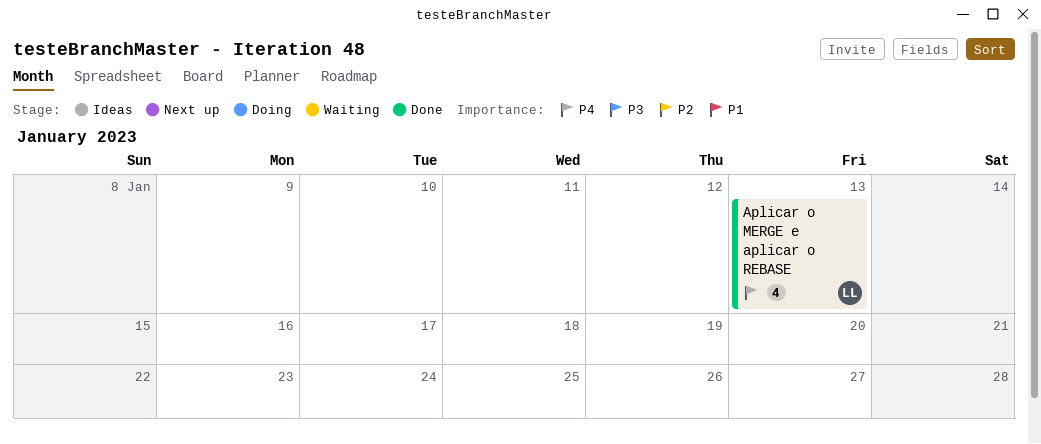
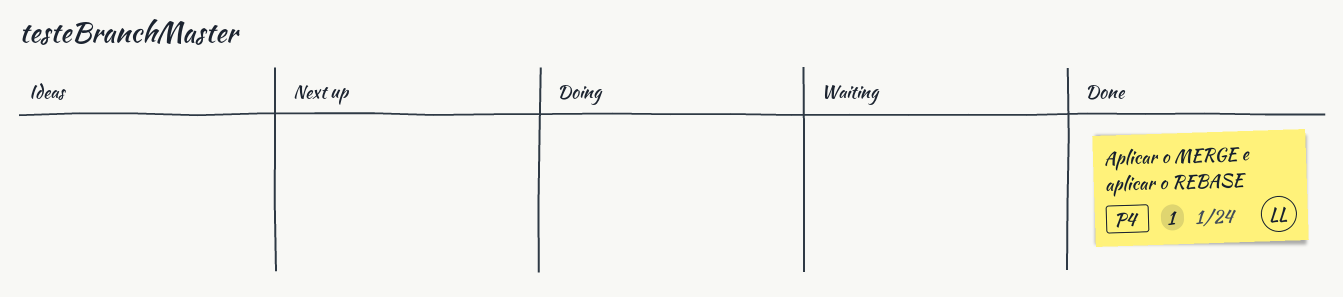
Aplicar o MERGE e aplicar o REBASE, estimate: 4 -> 1
Aplicar o MERGE e aplicar o REBASE, due: Jan 13 -> Jan 24

